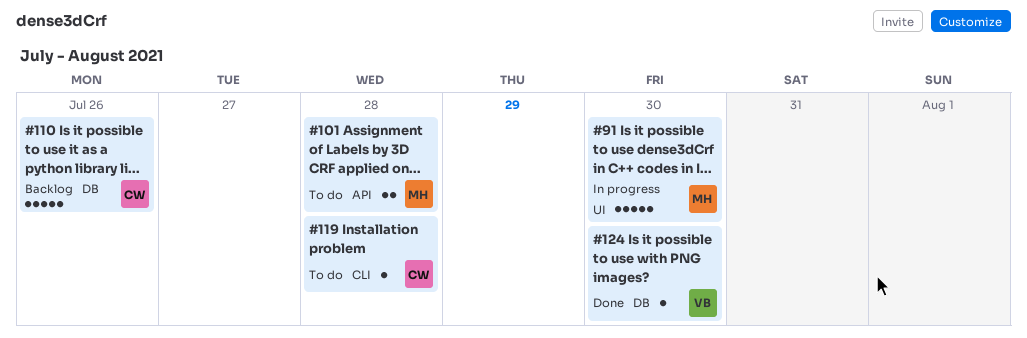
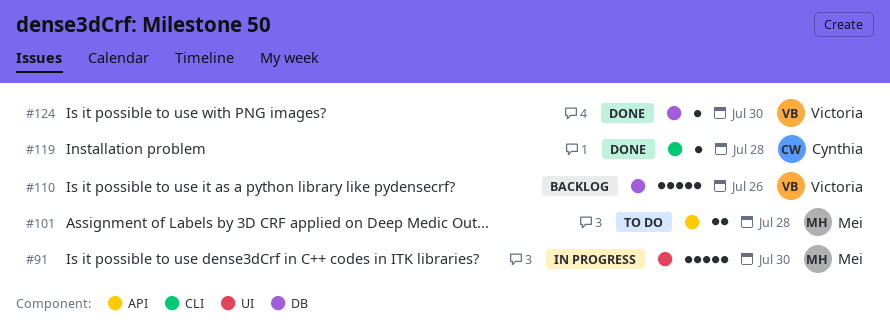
#110, owner: Cynthia -> Victoria
#119, status: To do -> Done

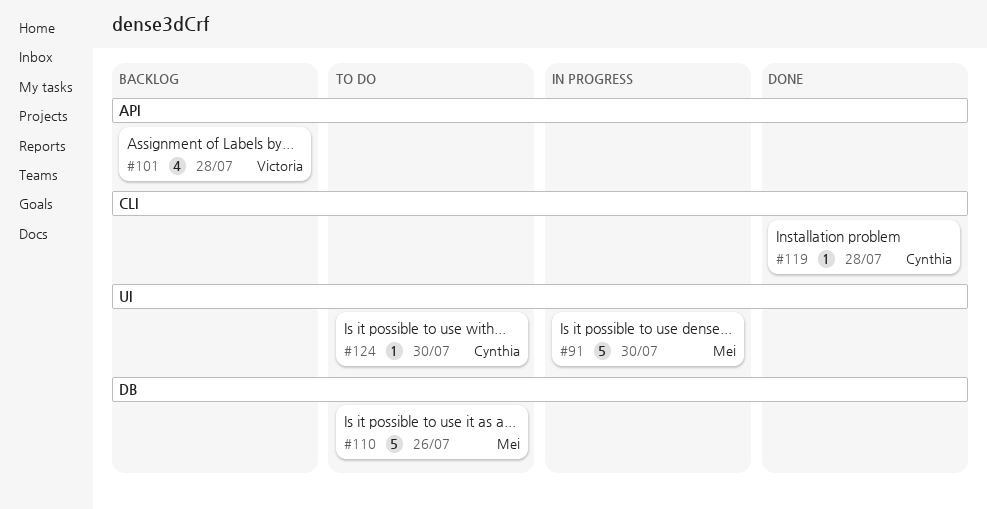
#101, status: To do -> Backlog
#101, owner: Mei -> Victoria
#101, estimate: 2 -> 4
#110, status: Backlog -> To do
#110, owner: Victoria -> Mei
#124, status: Done -> To do
#124, owner: Victoria -> Cynthia
#124, label: DB -> UI

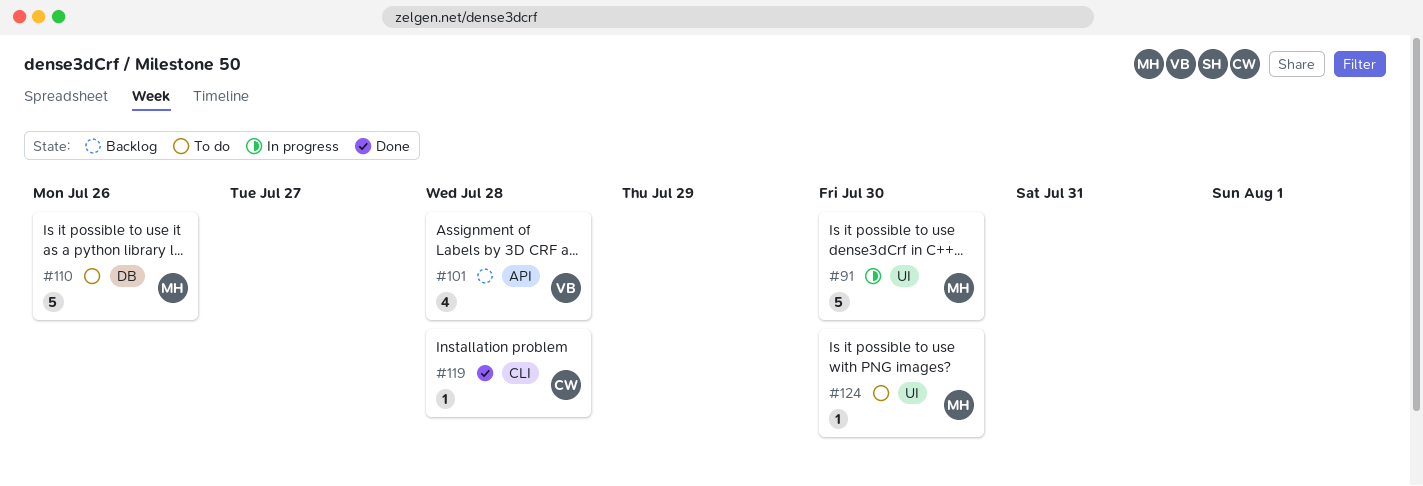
#124, owner: Cynthia -> Mei

